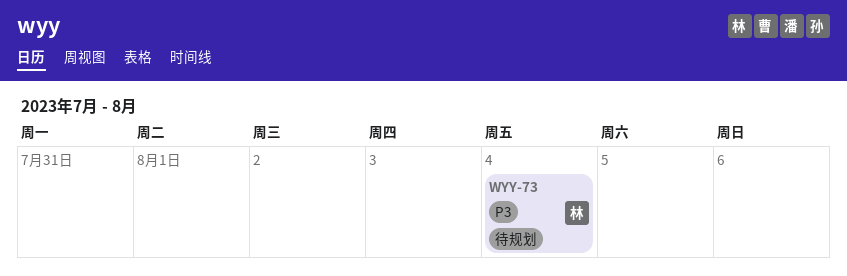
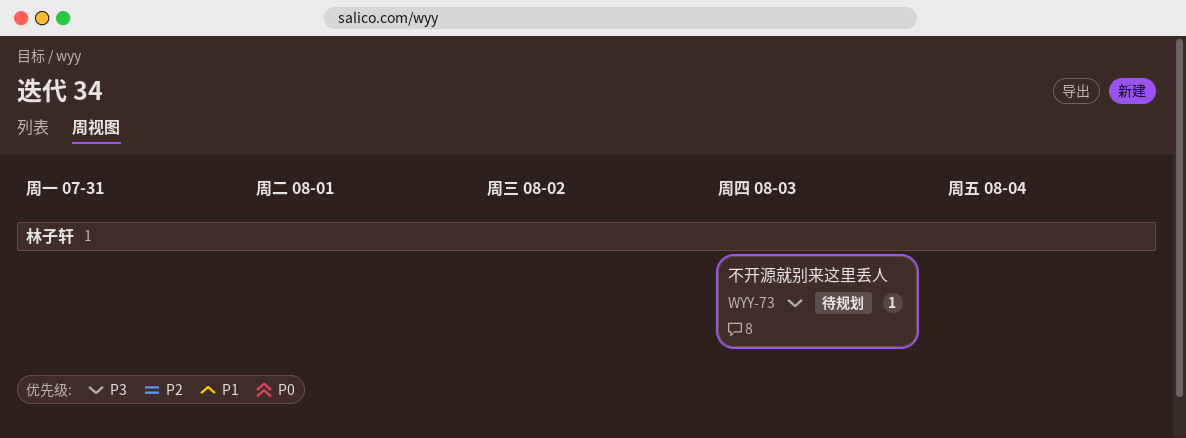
WYY-73, due: Aug 4 -> Aug 3

